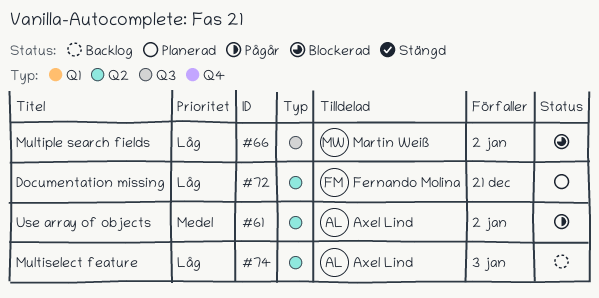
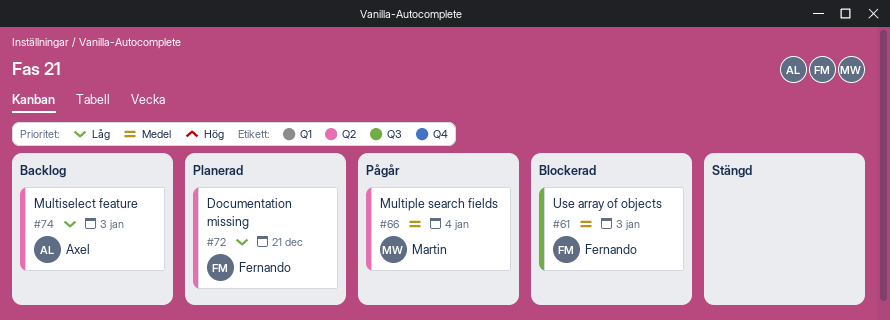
#61, status: Pågår -> Blockerad
#61, owner: Axel Lind -> Fernando Molina
#61, label: Q2 -> Q3
#61, due: Jan 2 -> Jan 3
#66, status: Blockerad -> Pågår
#66, priority: Låg -> Medel
#66, label: Q3 -> Q2
#66, due: Jan 2 -> Jan 4

